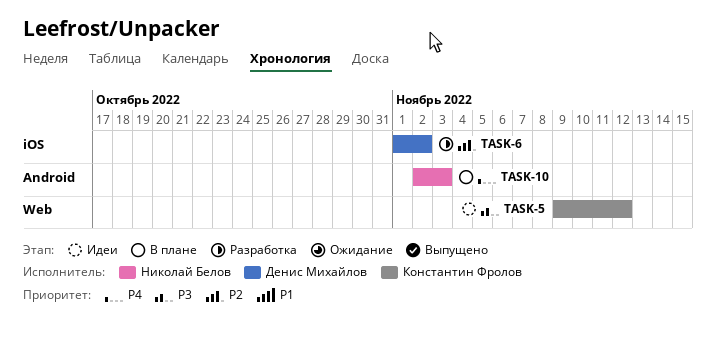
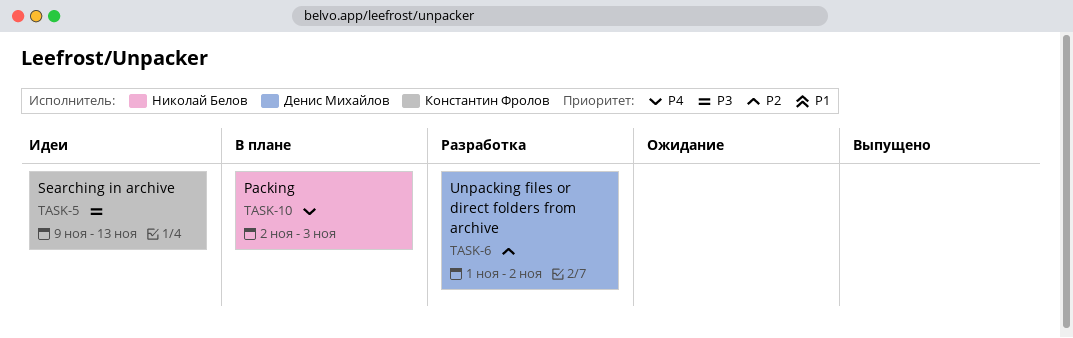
TASK-5, due: Nov 12 -> Nov 13

